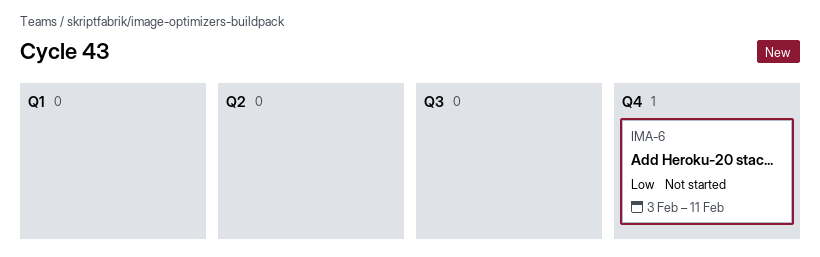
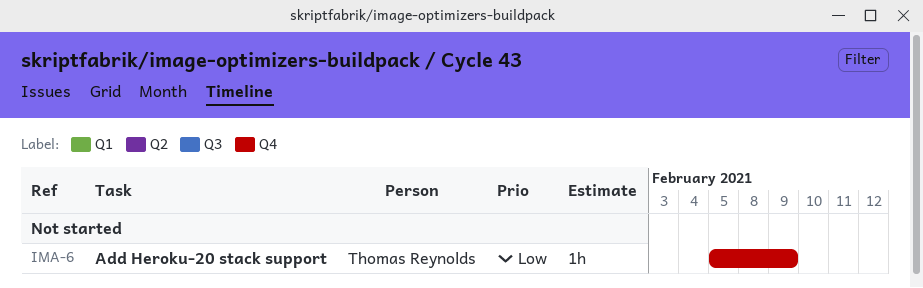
IMA-6, start: Feb 3 -> Feb 5
IMA-6, due: Feb 11 -> Feb 9

